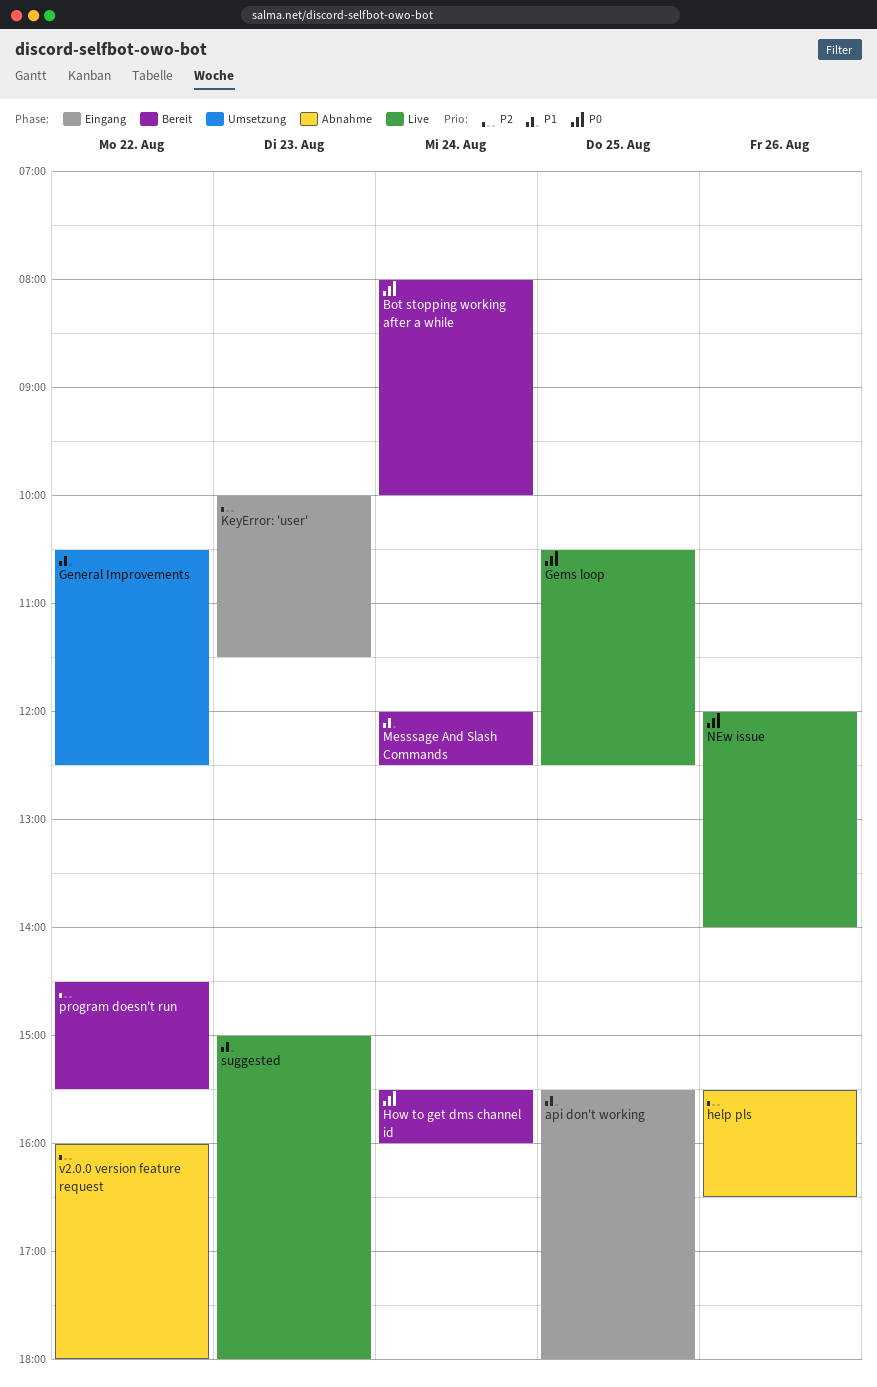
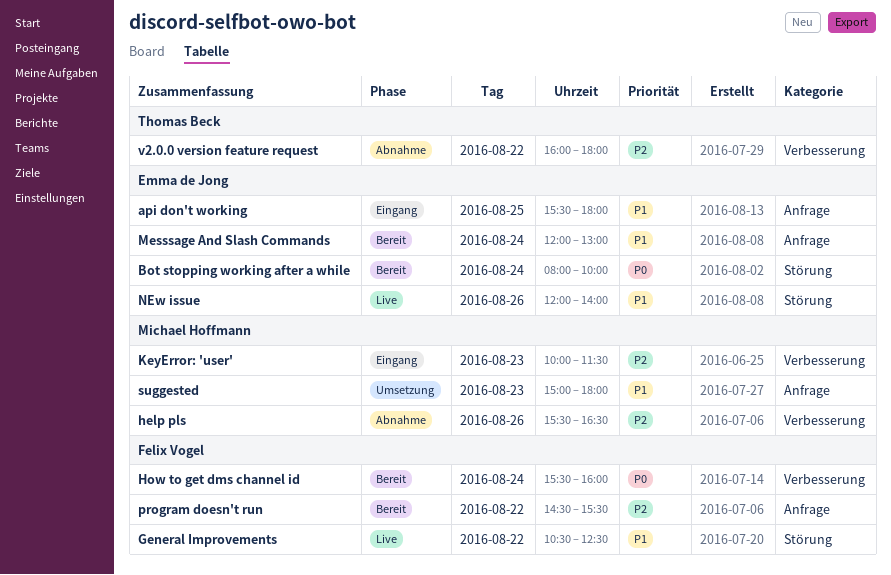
Gems loop: present -> none
General Improvements, status: Umsetzung -> Live
Messsage And Slash Commands, ends: 12:30 -> 13:00
NEw issue, priority: P0 -> P1
suggested, status: Live -> Umsetzung

